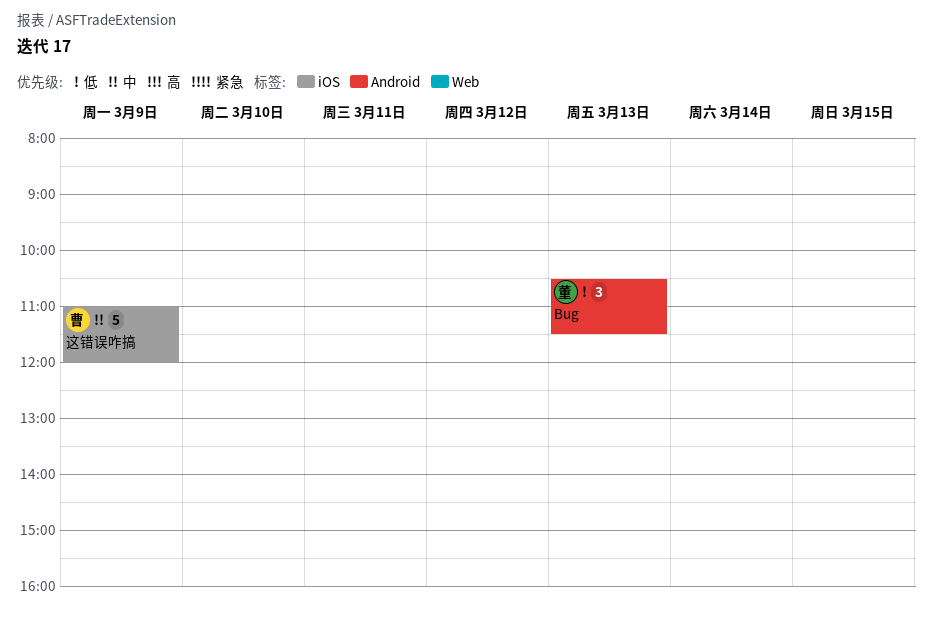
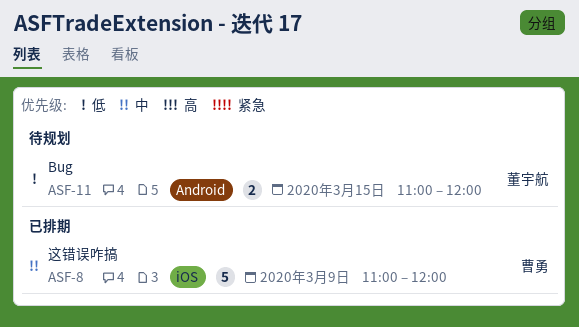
Bug, estimate: 3 -> 2
Bug, day: Mar 13 -> Mar 15
Bug, begins: 10:30 -> 11:00
Bug, ends: 11:30 -> 12:00

